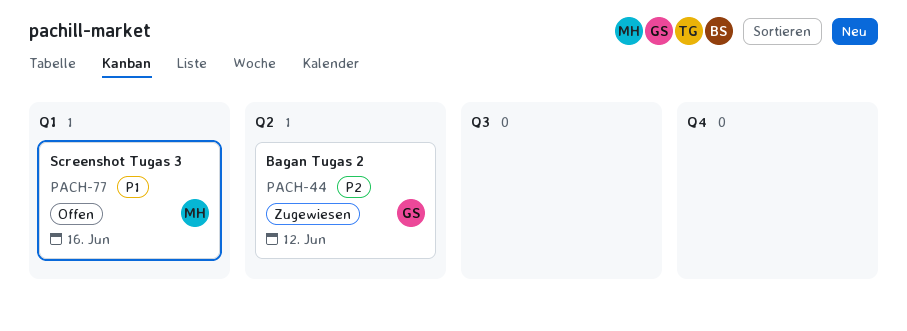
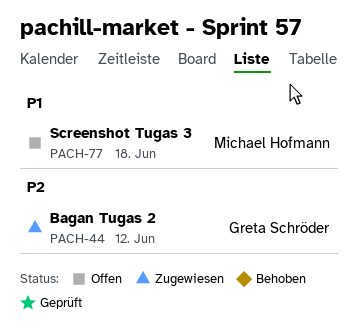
PACH-77, due: Jun 16 -> Jun 18

